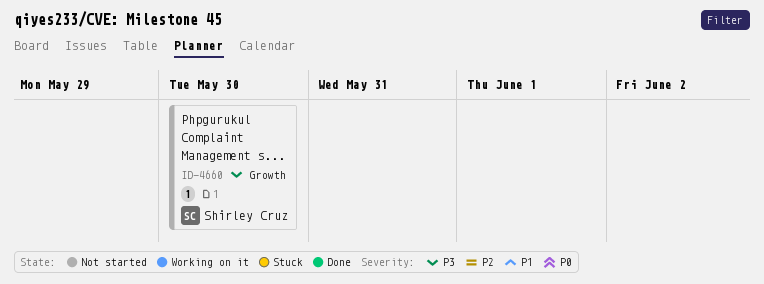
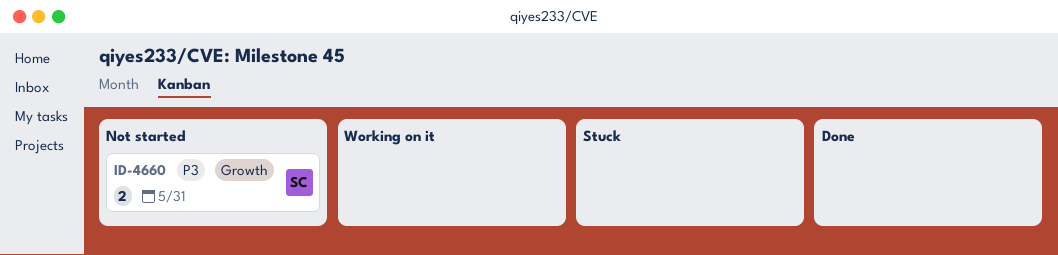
ID-4660, estimate: 1 -> 2
ID-4660, due: May 30 -> May 31

